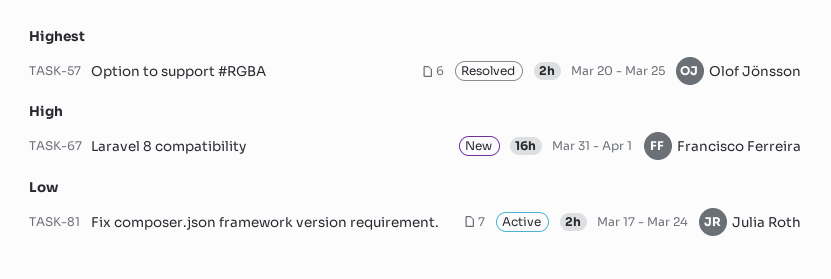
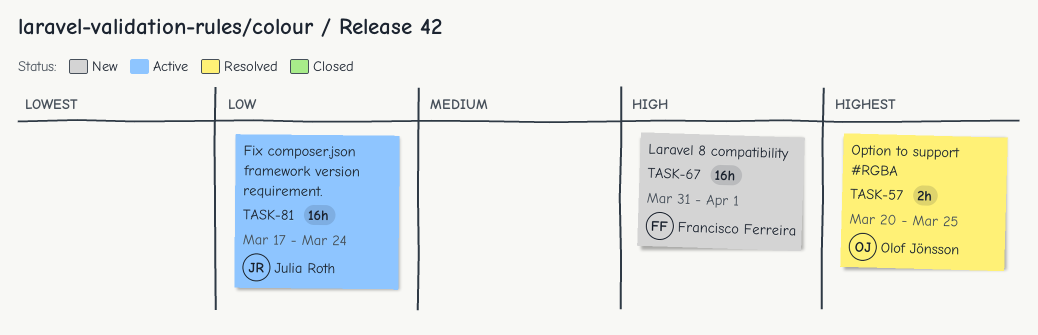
TASK-81, estimate: 2h -> 16h

